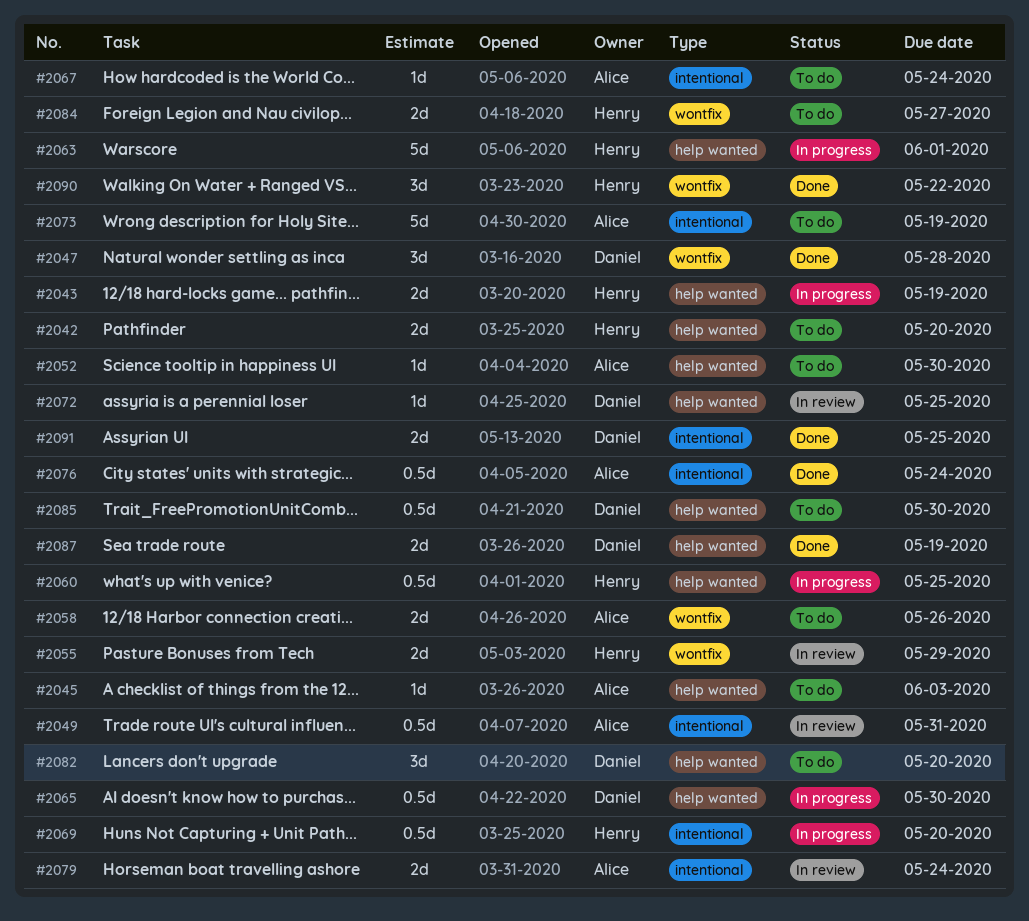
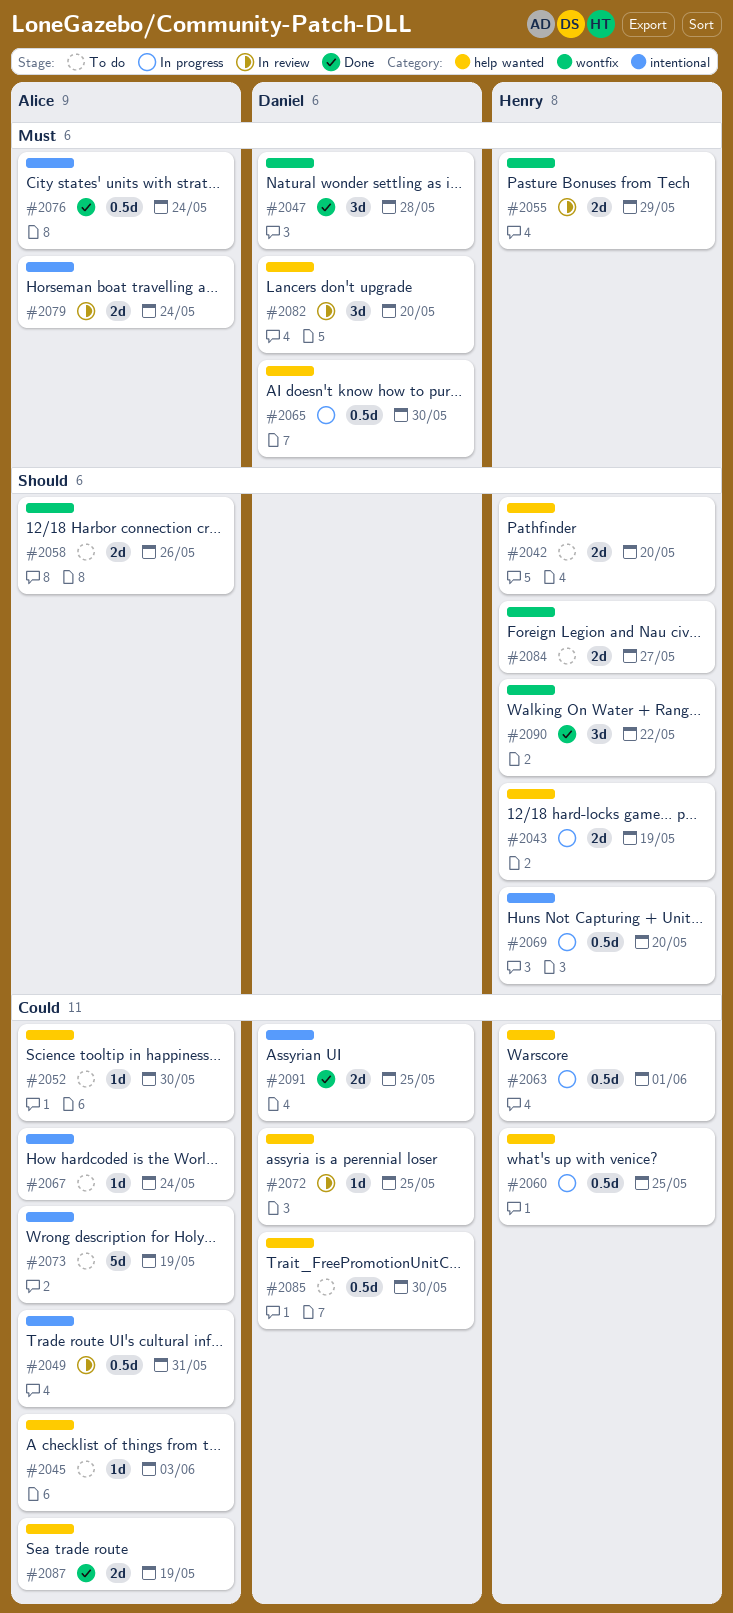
#2063, estimate: 5d -> 0.5d
#2082, status: To do -> In review
#2087, owner: Daniel -> Alice

